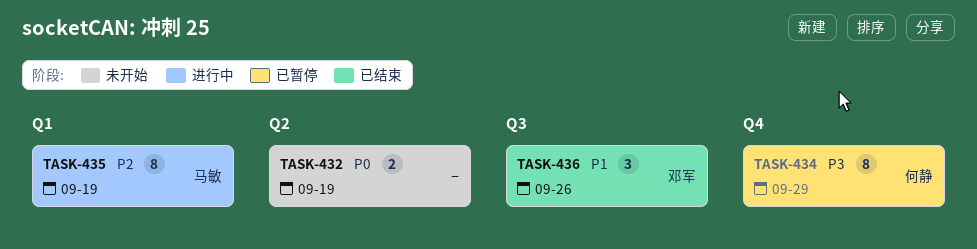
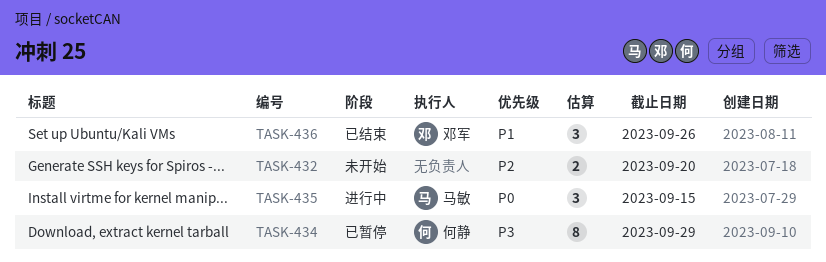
TASK-432, priority: P0 -> P2
TASK-432, due: Sep 19 -> Sep 20
TASK-435, priority: P2 -> P0
TASK-435, estimate: 8 -> 3
TASK-435, due: Sep 19 -> Sep 15

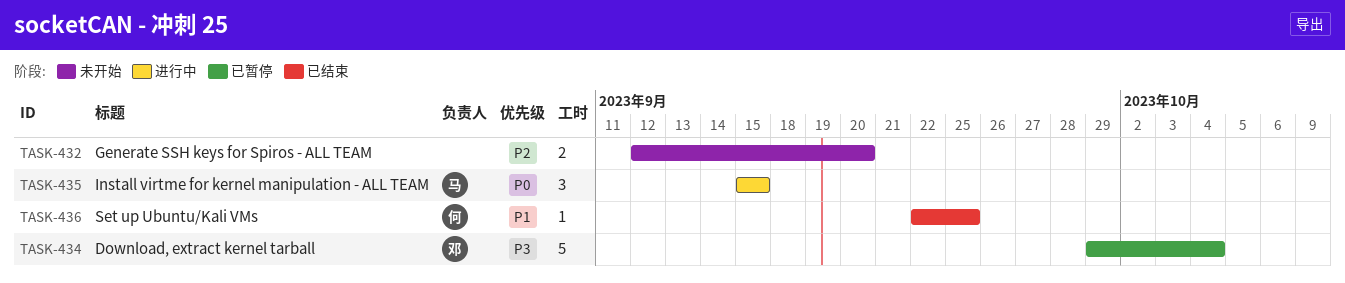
TASK-434, owner: 何静 -> 邓军
TASK-434, estimate: 8 -> 5
TASK-434, due: Sep 29 -> Oct 4
TASK-436, owner: 邓军 -> 何静
TASK-436, estimate: 3 -> 1
TASK-436, due: Sep 26 -> Sep 25

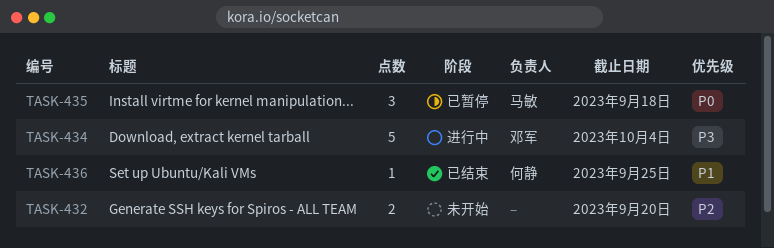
TASK-434, status: 已暂停 -> 进行中
TASK-435, status: 进行中 -> 已暂停
TASK-435, due: Sep 15 -> Sep 18

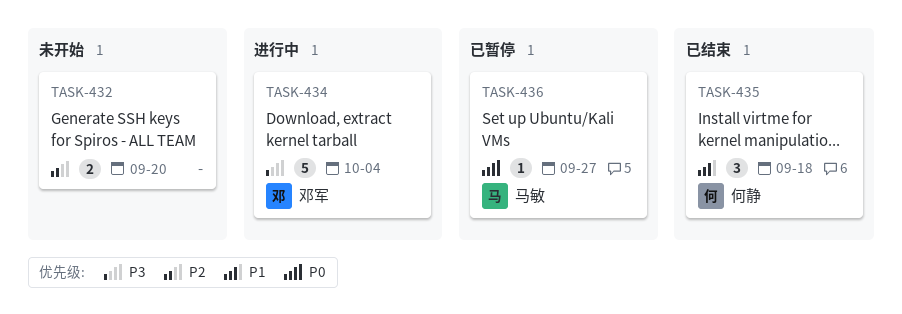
TASK-435, status: 已暂停 -> 已结束
TASK-435, owner: 马敏 -> 何静
TASK-435, priority: P0 -> P1
TASK-436, status: 已结束 -> 已暂停
TASK-436, owner: 何静 -> 马敏
TASK-436, priority: P1 -> P0
TASK-436, due: Sep 25 -> Sep 27

